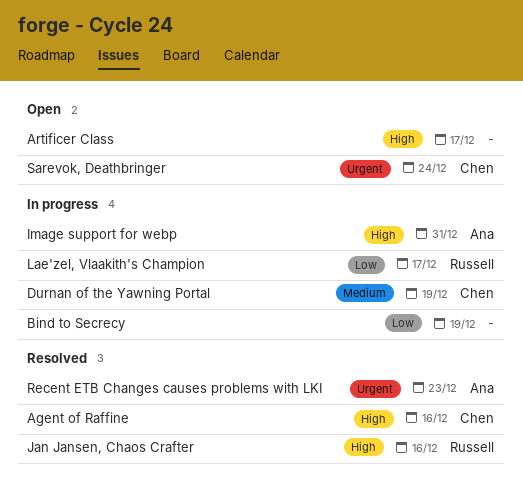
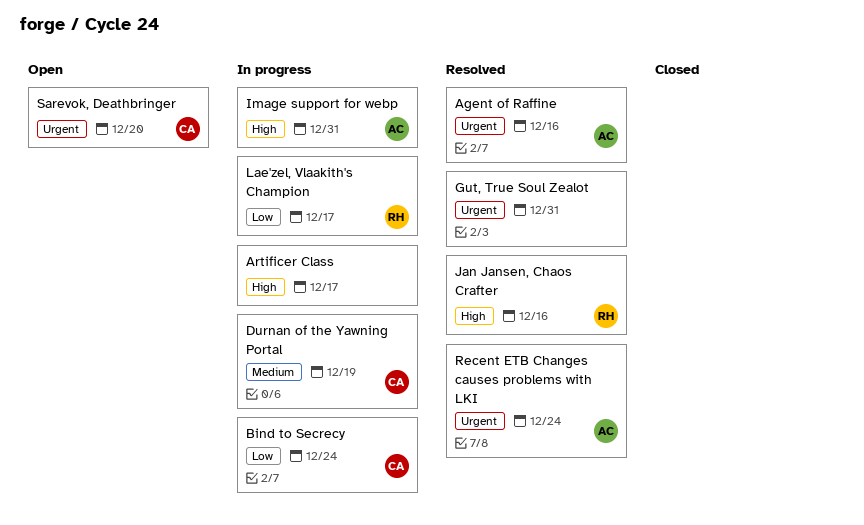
Agent of Raffine, owner: Chen -> Ana
Agent of Raffine, priority: High -> Urgent
Artificer Class, status: Open -> In progress
Bind to Secrecy, owner: none -> Chen
Bind to Secrecy, due: Dec 19 -> Dec 24
Gut, True Soul Zealot: none -> present
Recent ETB Changes causes problems with LKI, due: Dec 23 -> Dec 24
Sarevok, Deathbringer, due: Dec 24 -> Dec 20

